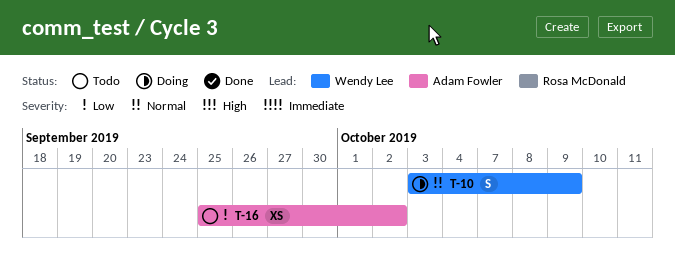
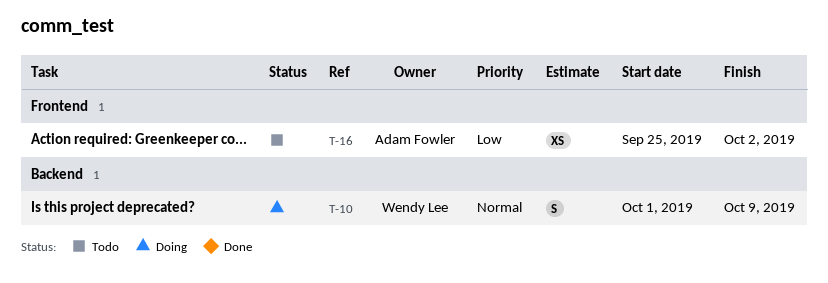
T-10, start: Oct 3 -> Oct 1

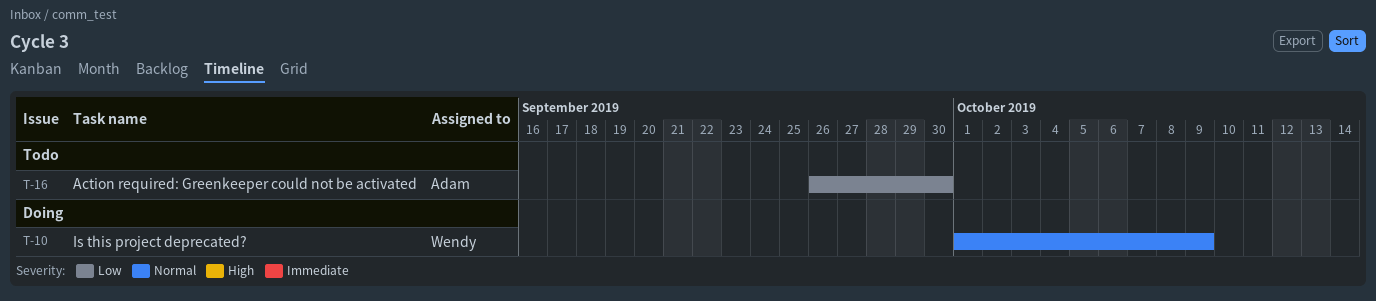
T-16, start: Sep 25 -> Sep 26
T-16, due: Oct 2 -> Sep 30

